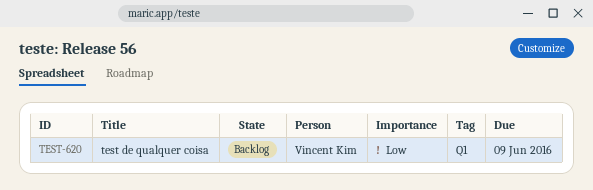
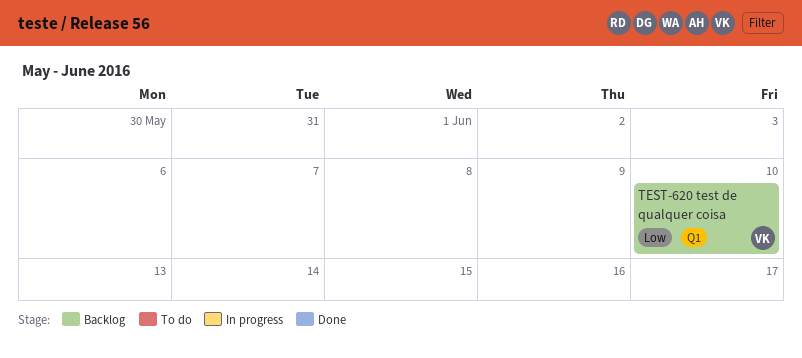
TEST-620, due: Jun 9 -> Jun 10

